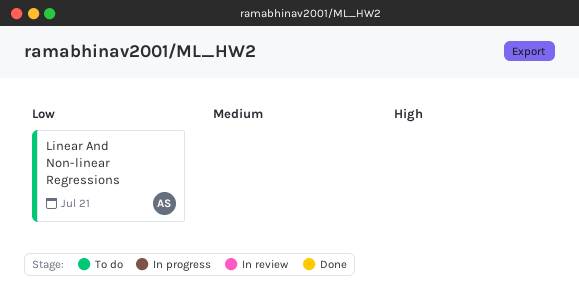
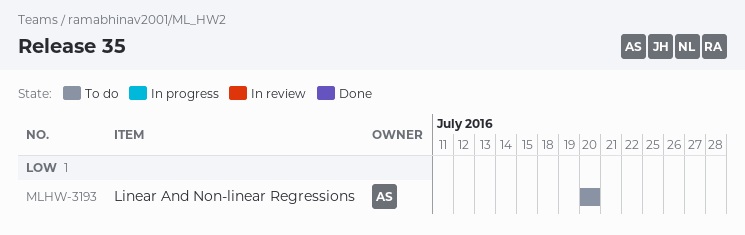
Linear And Non-linear Regressions, due: Jul 21 -> Jul 20

